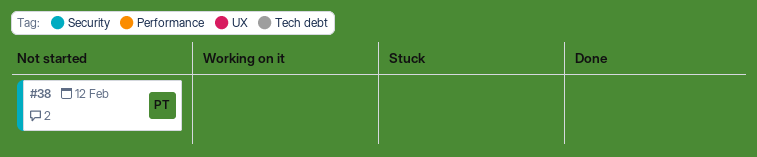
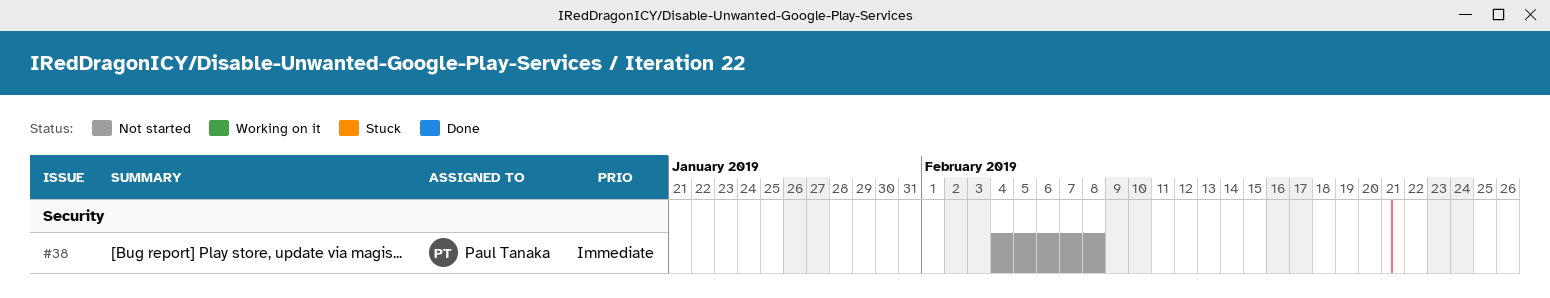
#38, due: Feb 12 -> Feb 8

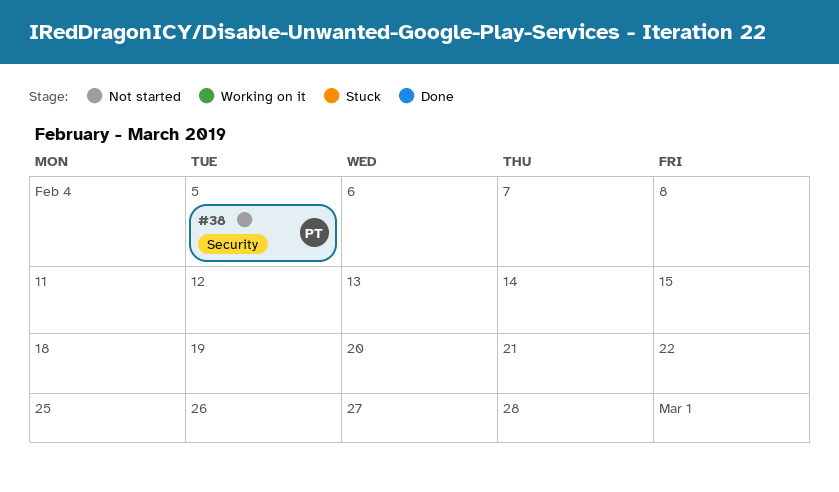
#38, due: Feb 8 -> Feb 5

